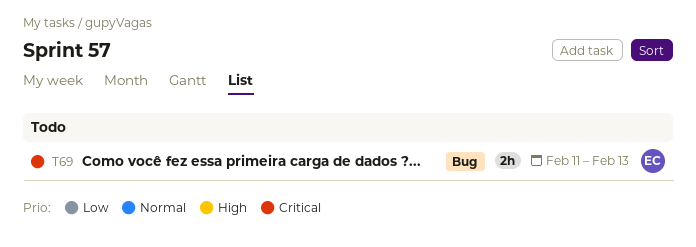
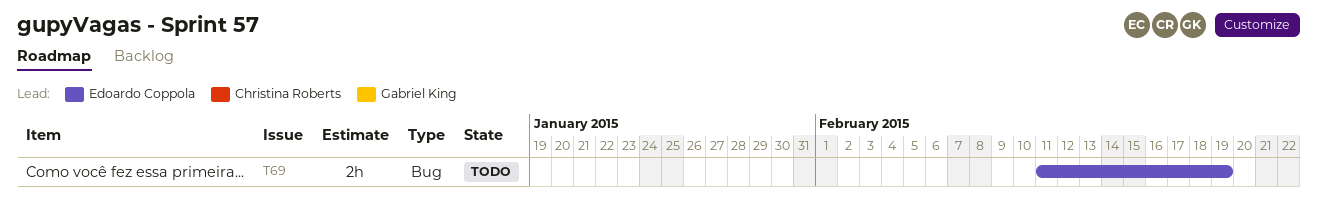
T69, due: Feb 13 -> Feb 19

